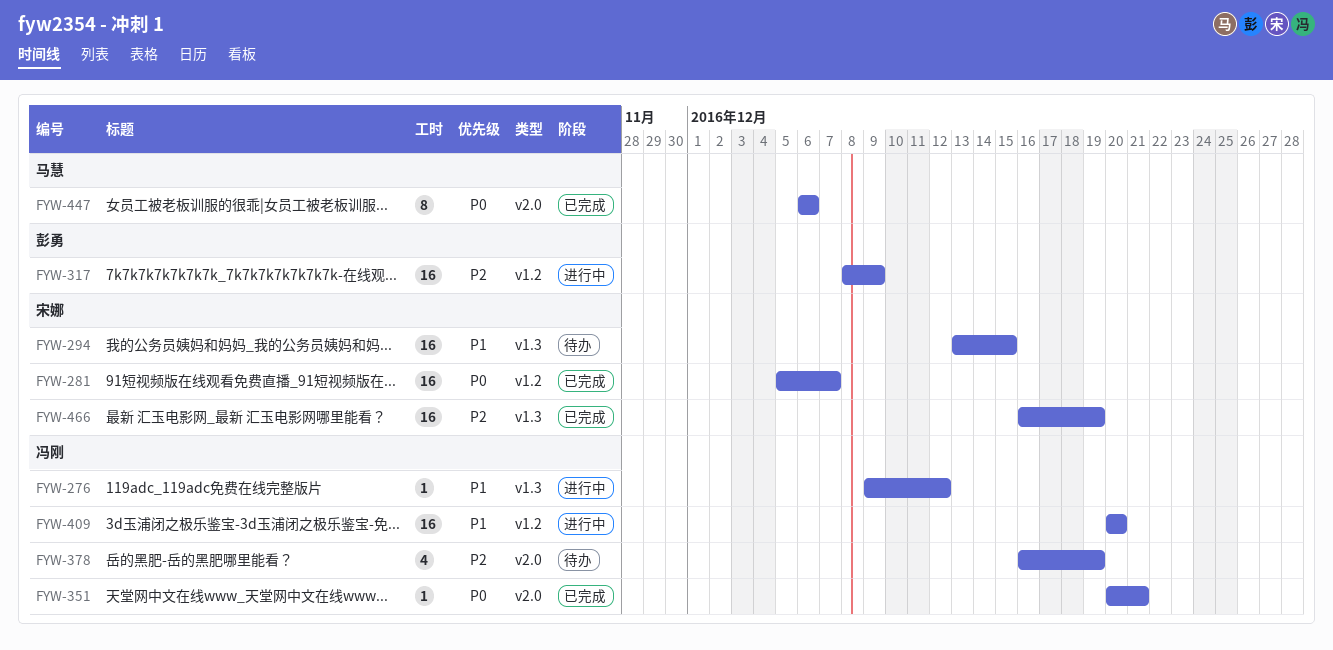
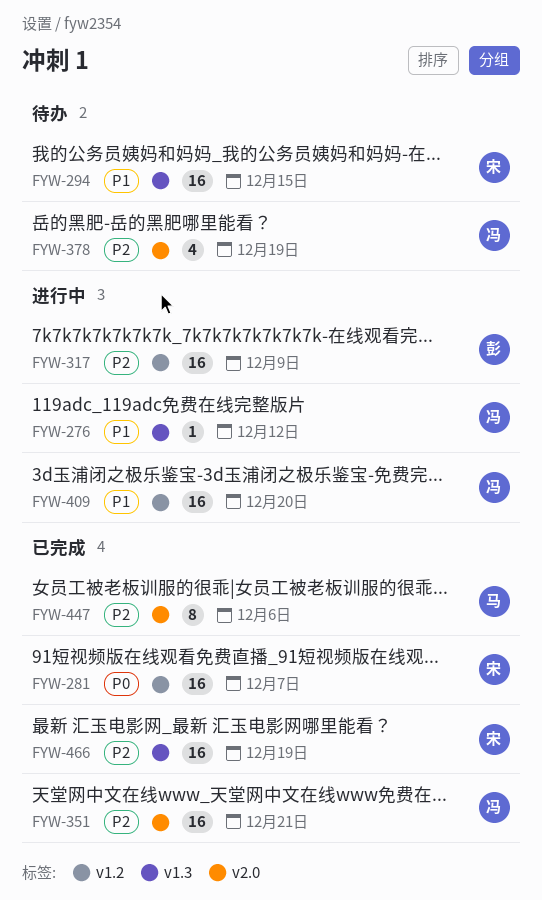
FYW-351, priority: P0 -> P2
FYW-351, estimate: 1 -> 16
FYW-447, priority: P0 -> P2

